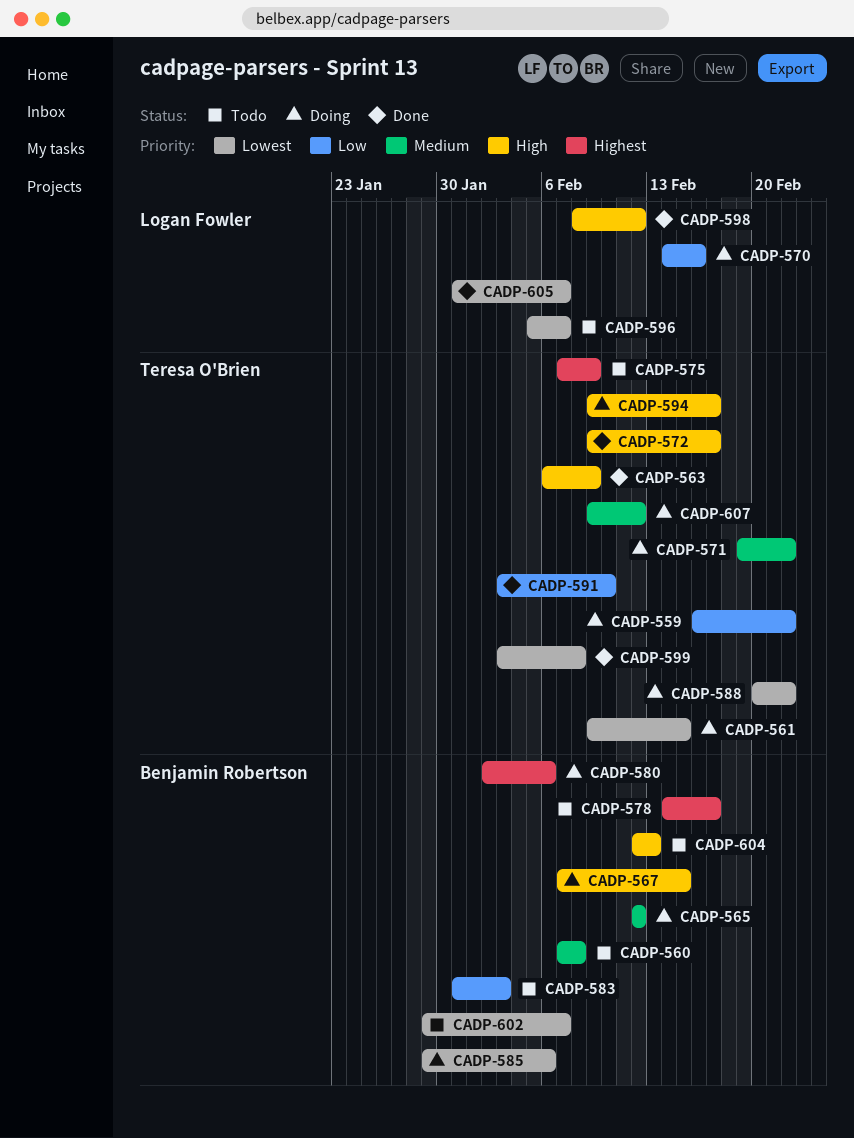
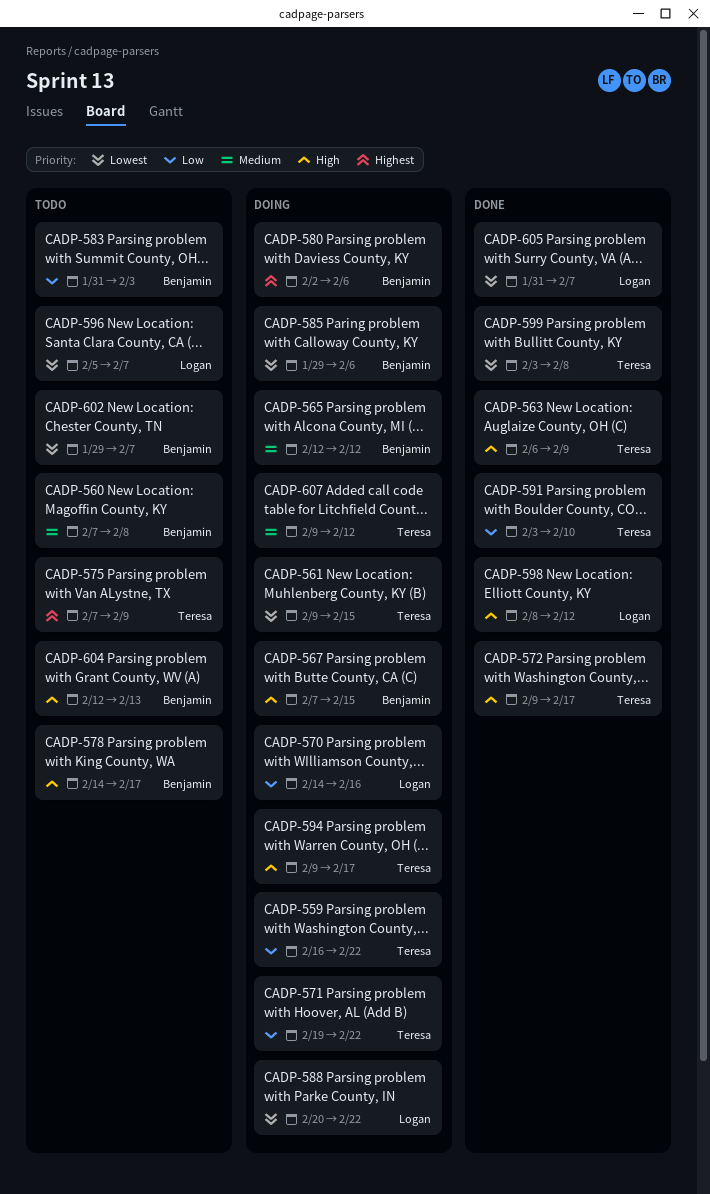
CADP-571, priority: Medium -> Low
CADP-578, priority: Highest -> High
CADP-588, owner: Teresa O'Brien -> Logan Fowler

